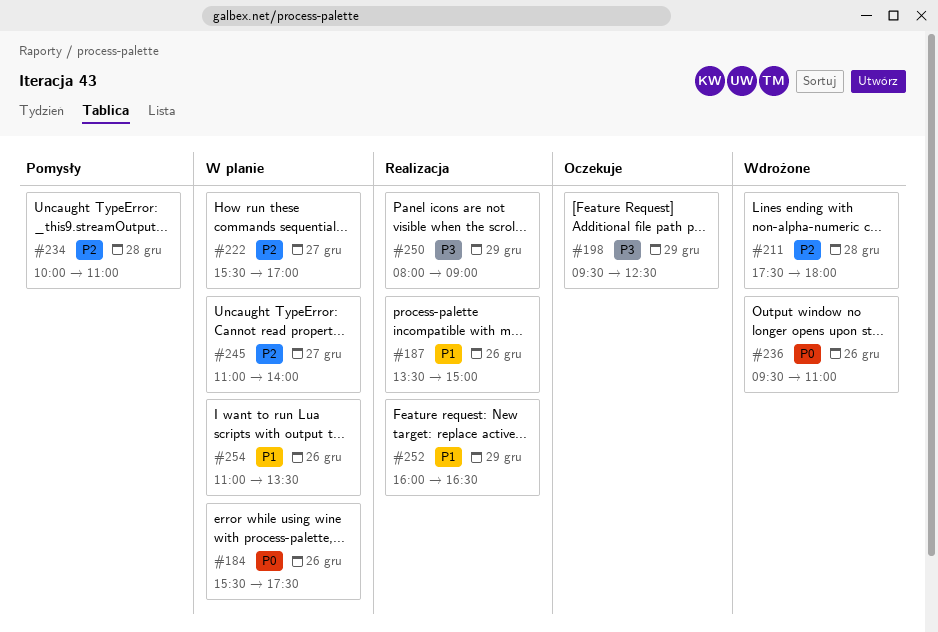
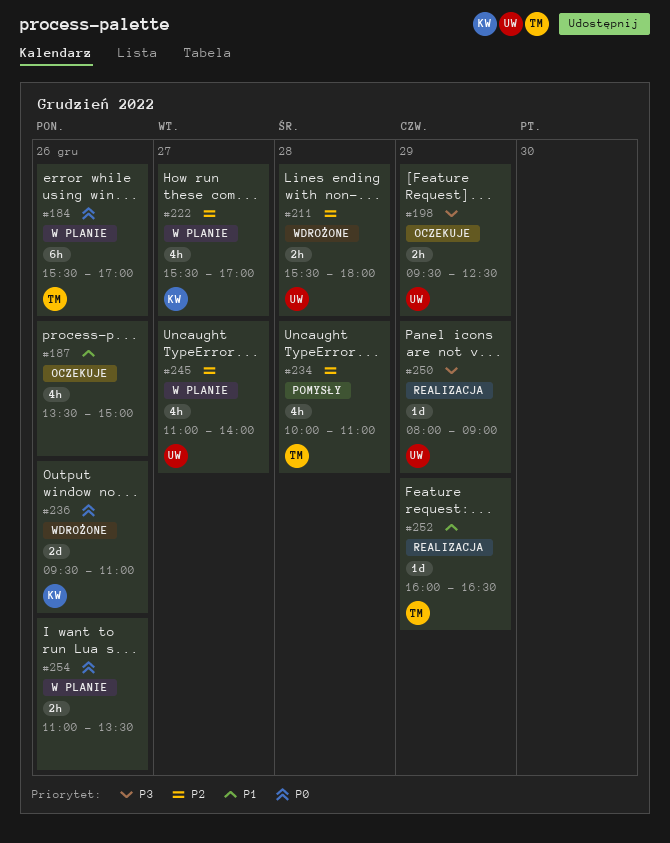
#184, ends: 17:30 -> 17:00
#187, status: Realizacja -> Oczekuje
#211, begins: 17:30 -> 15:30
#254, priority: P1 -> P0

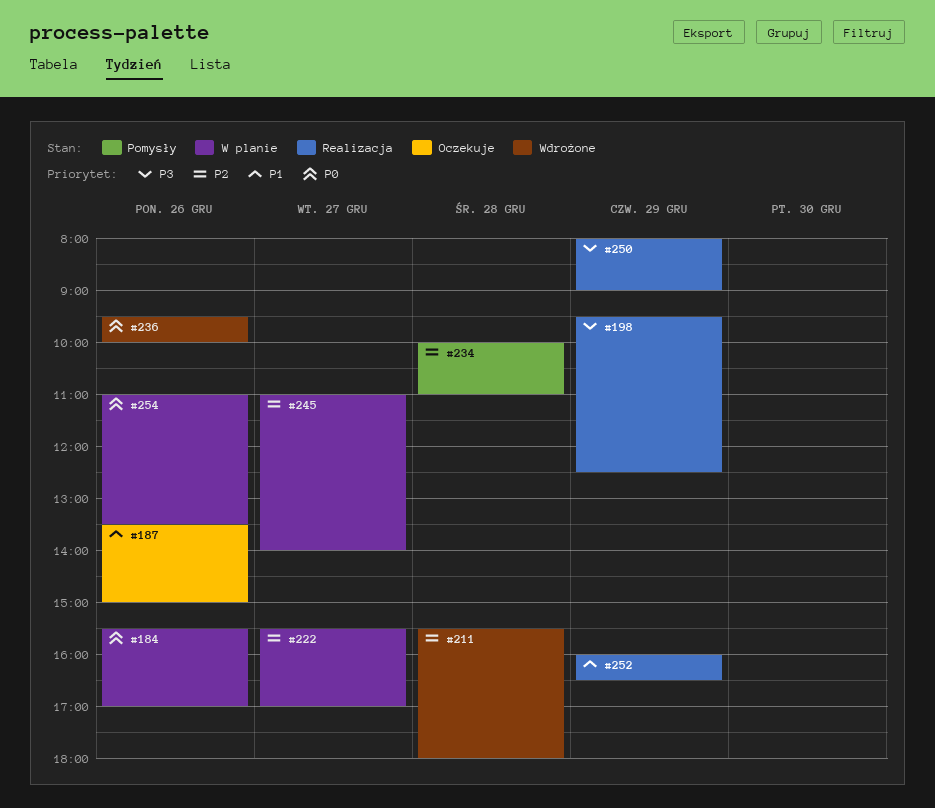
#198, status: Oczekuje -> Realizacja
#236, ends: 11:00 -> 10:00

